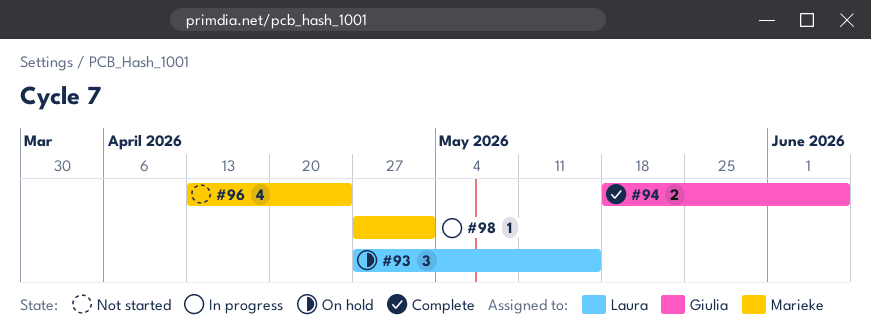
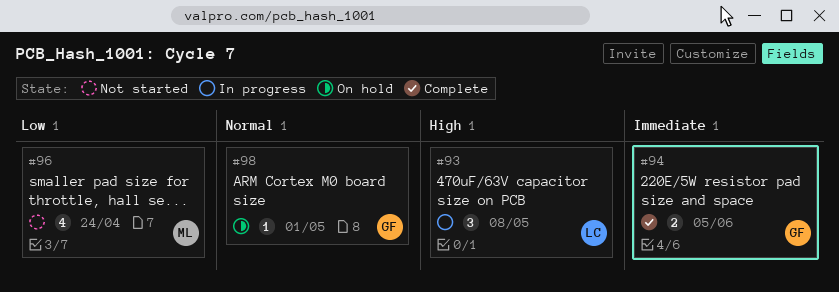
#93, status: On hold -> In progress
#93, due: May 15 -> May 8
#98, status: In progress -> On hold
#98, owner: Marieke -> Giulia

